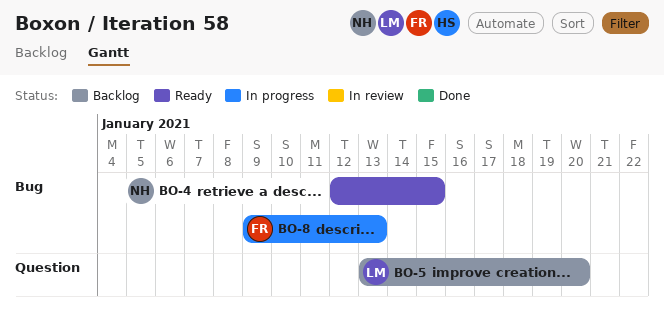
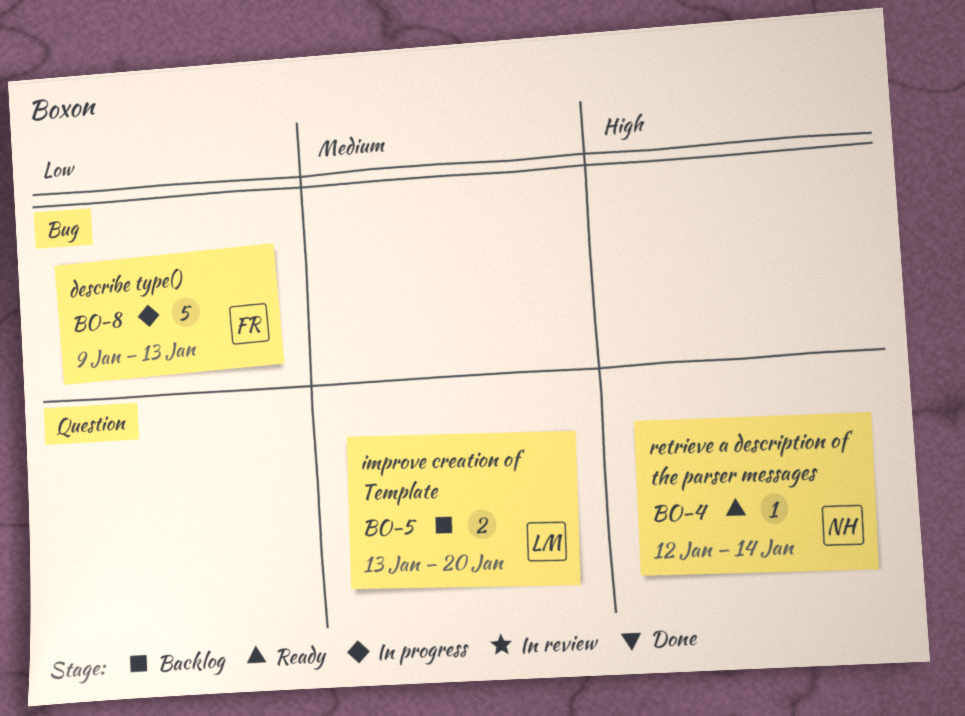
BO-4, label: Bug -> Question
BO-4, due: Jan 15 -> Jan 14

